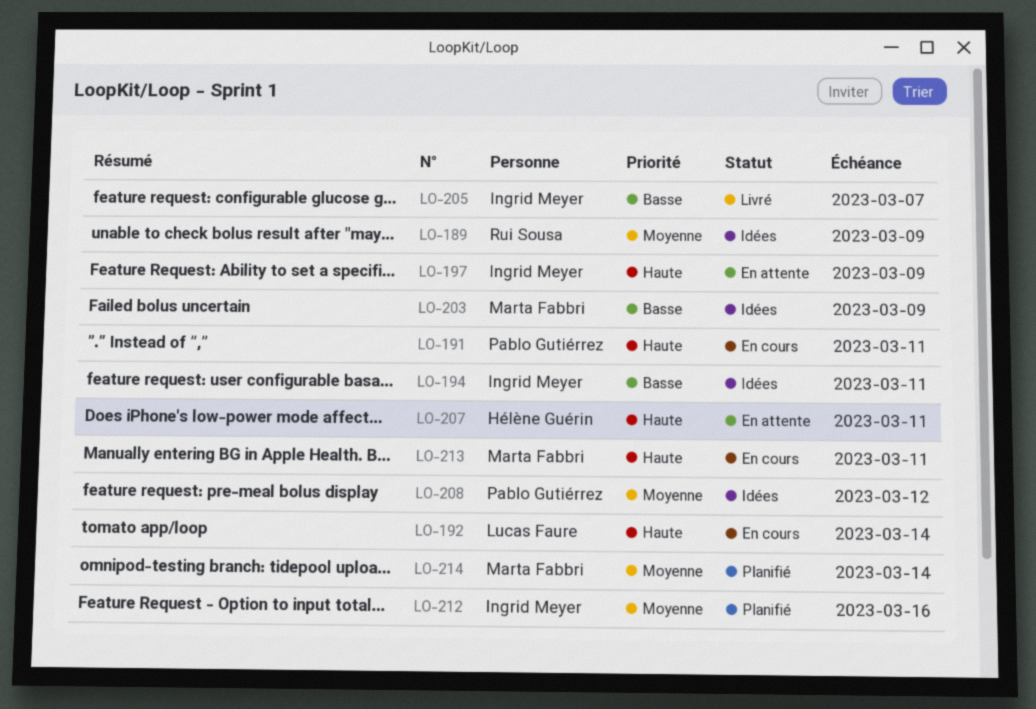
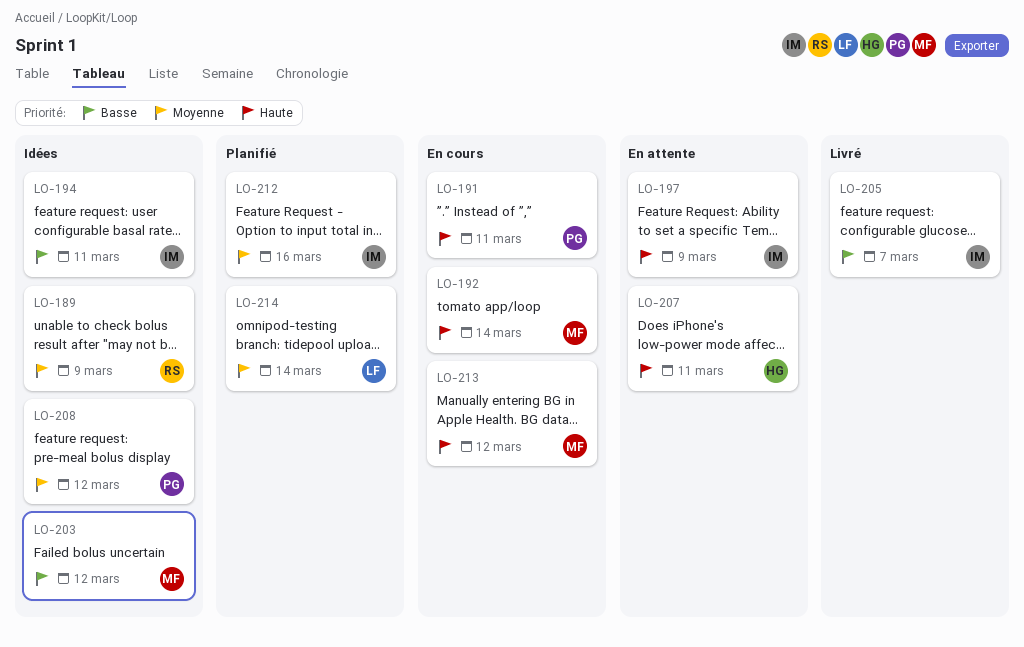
LO-192, owner: Lucas Faure -> Marta Fabbri
LO-203, due: Mar 9 -> Mar 12
LO-213, due: Mar 11 -> Mar 12
LO-214, owner: Marta Fabbri -> Lucas Faure

